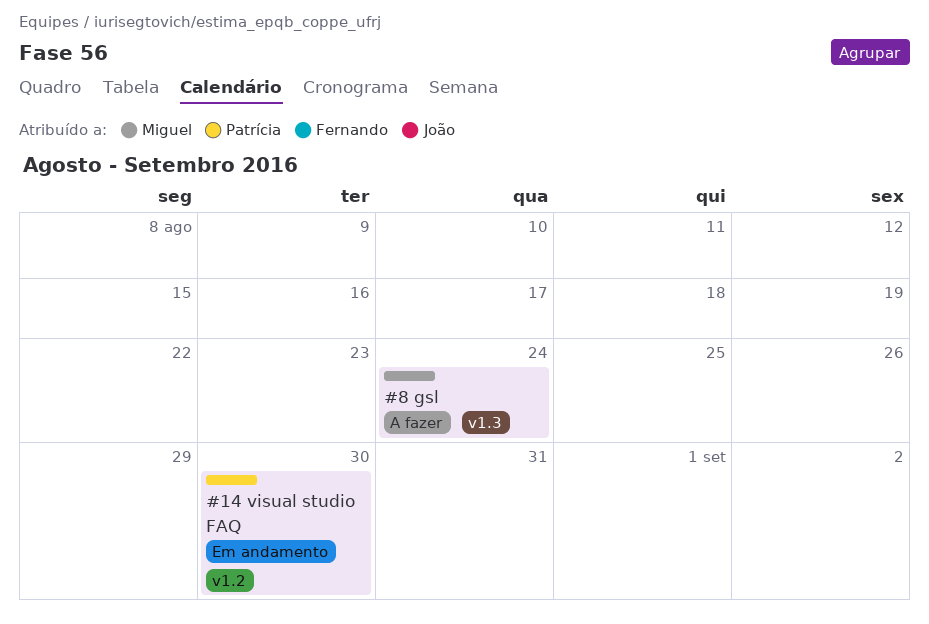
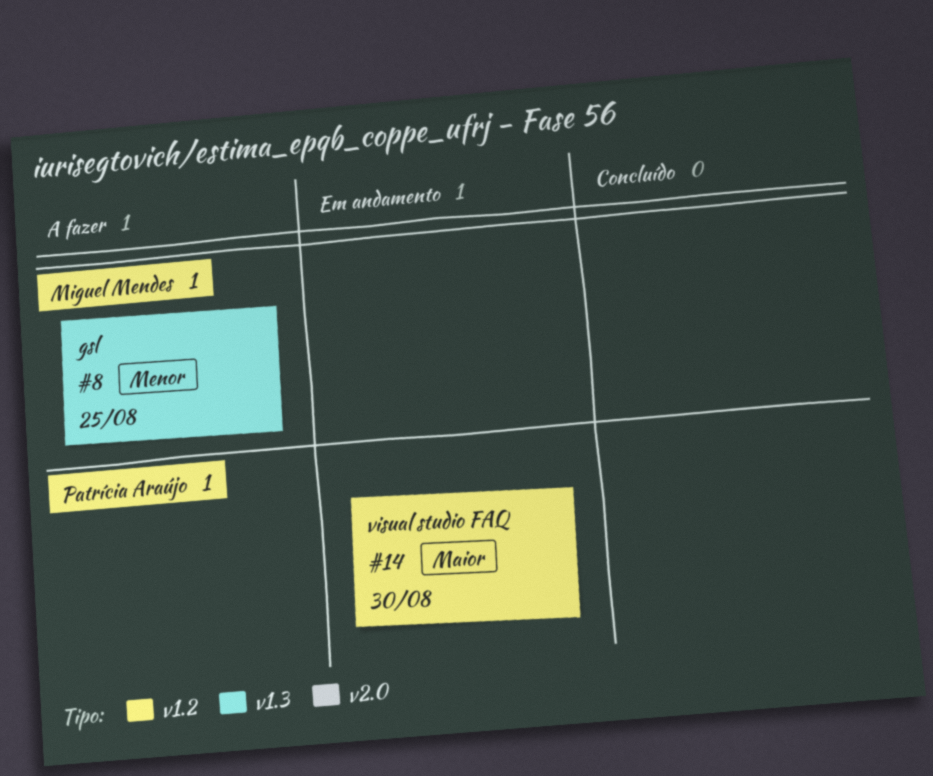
#8, due: Aug 24 -> Aug 25

